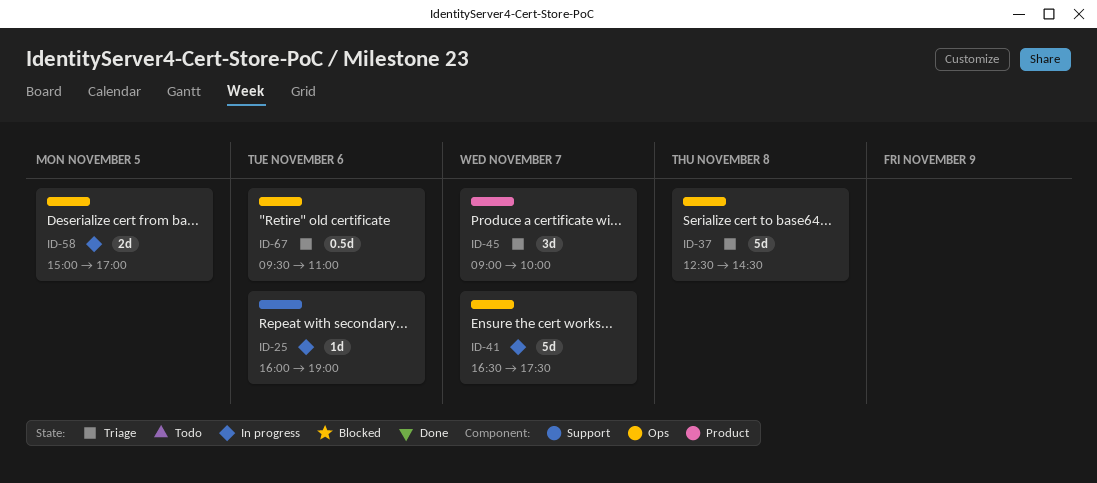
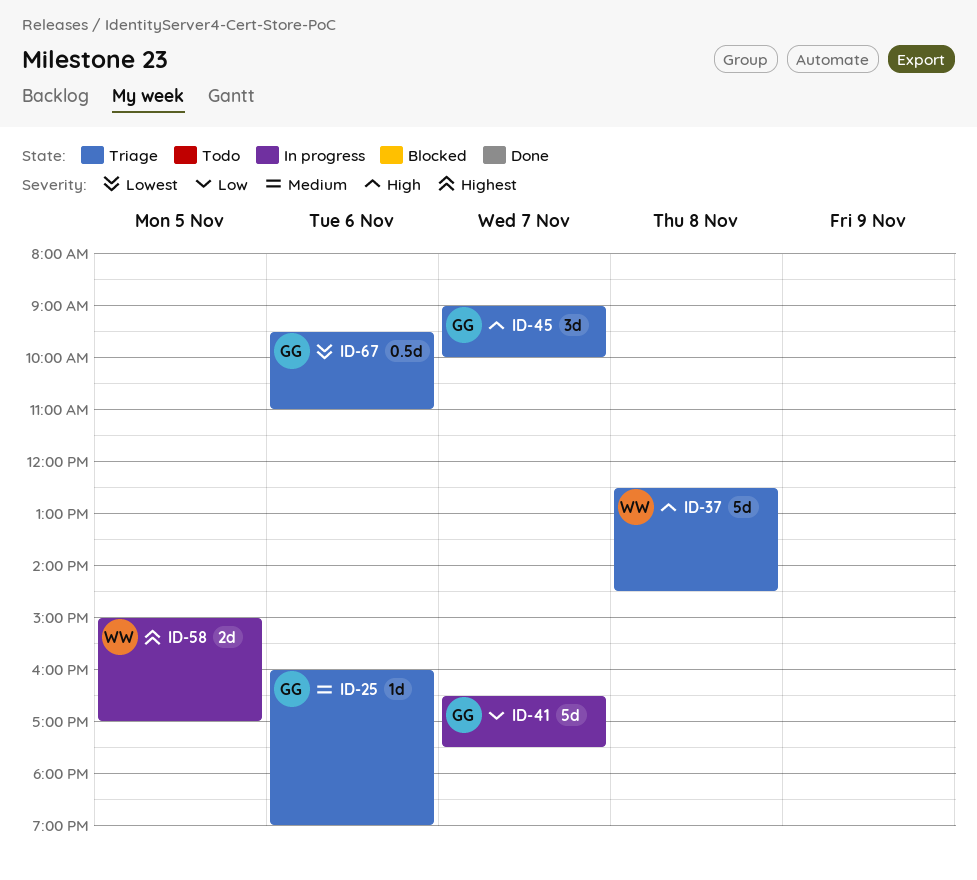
ID-25, status: In progress -> Triage

